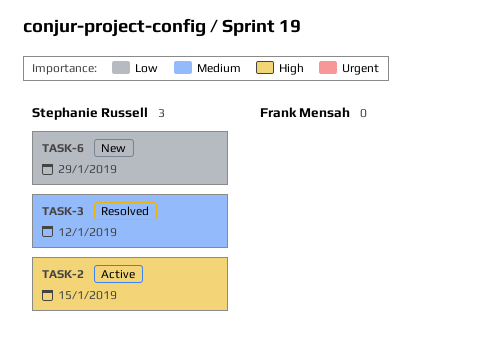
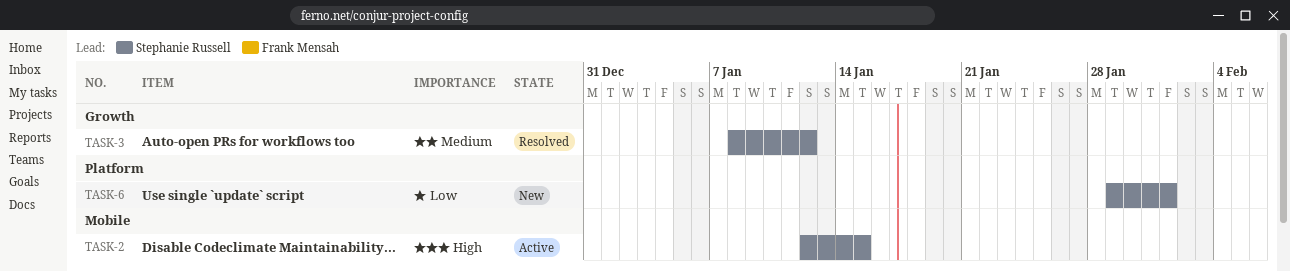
TASK-6, due: Jan 29 -> Feb 1

